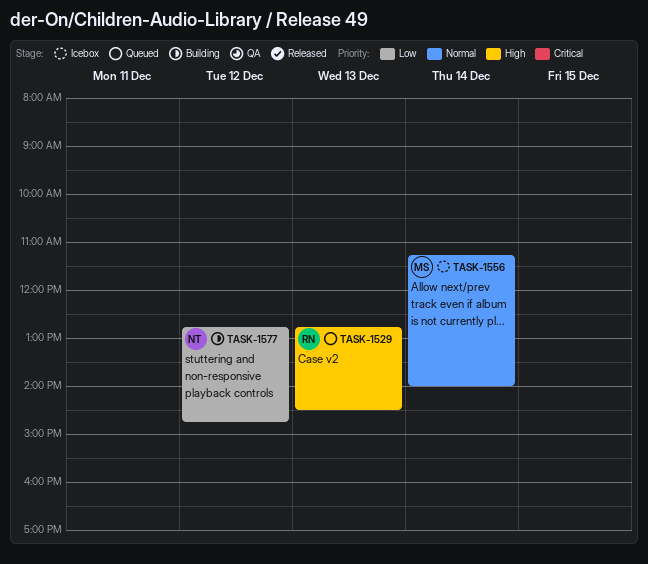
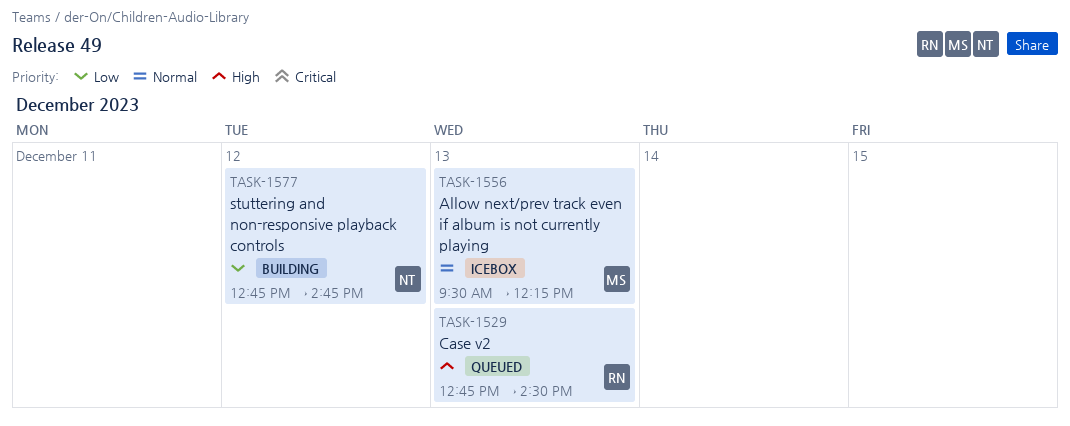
TASK-1556, day: Dec 14 -> Dec 13
TASK-1556, begins: 11:15 -> 09:30
TASK-1556, ends: 14:00 -> 12:15

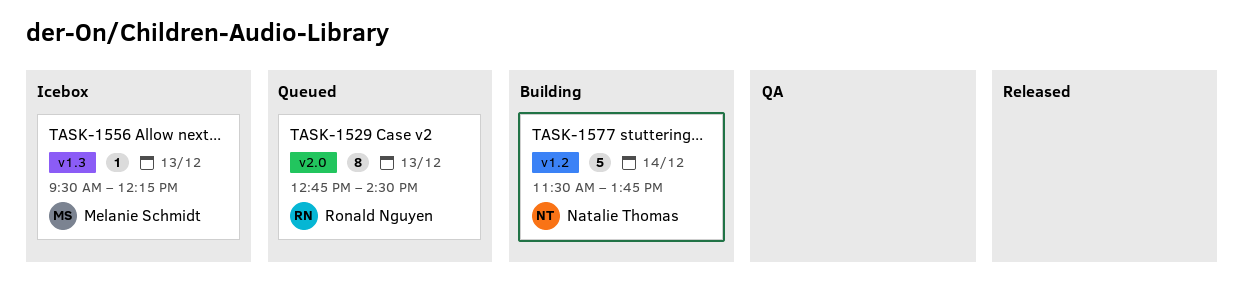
TASK-1577, day: Dec 12 -> Dec 14
TASK-1577, begins: 12:45 -> 11:30
TASK-1577, ends: 14:45 -> 13:45

